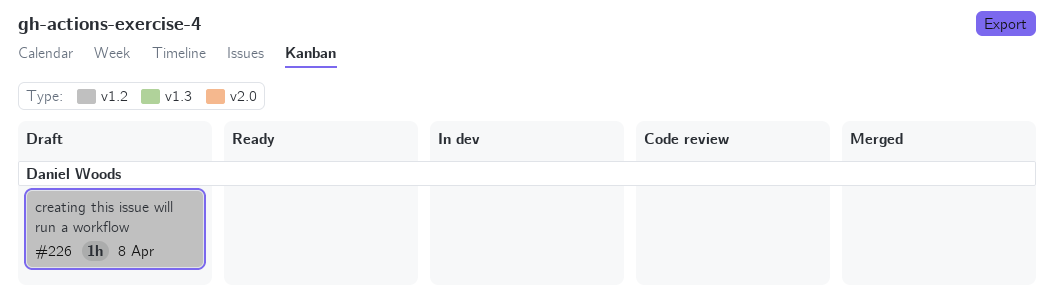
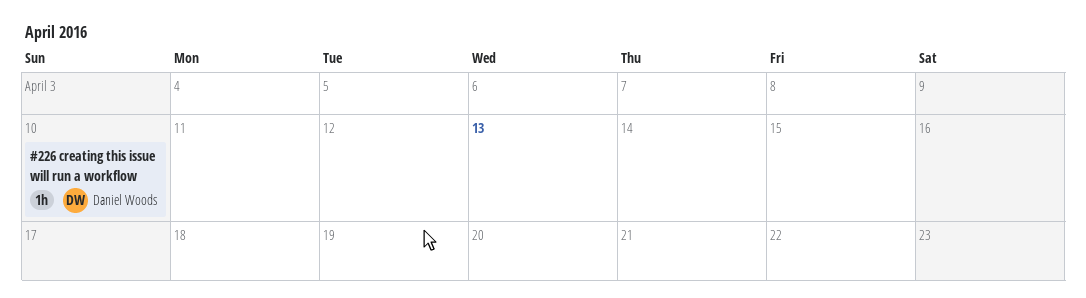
#226, due: Apr 8 -> Apr 10

